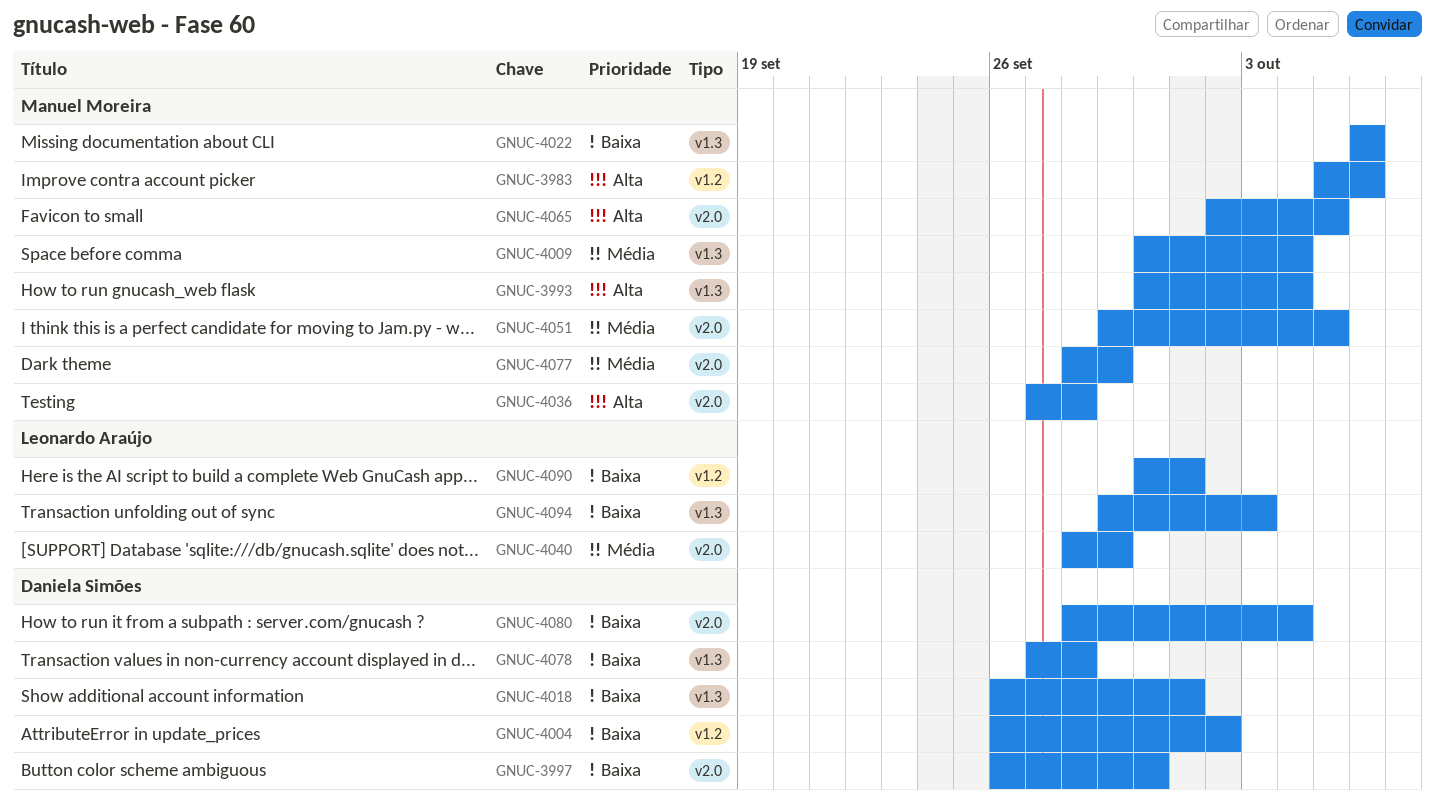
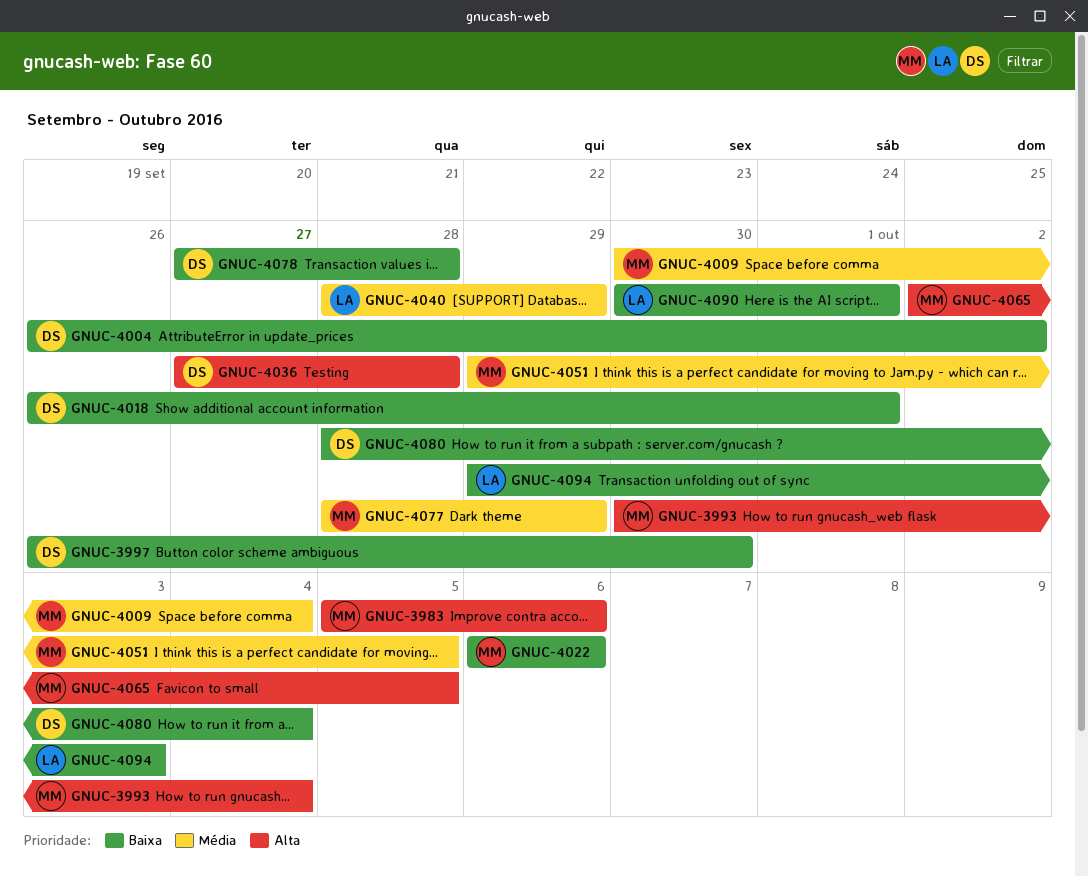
GNUC-4036, owner: Manuel Moreira -> Daniela Simões

